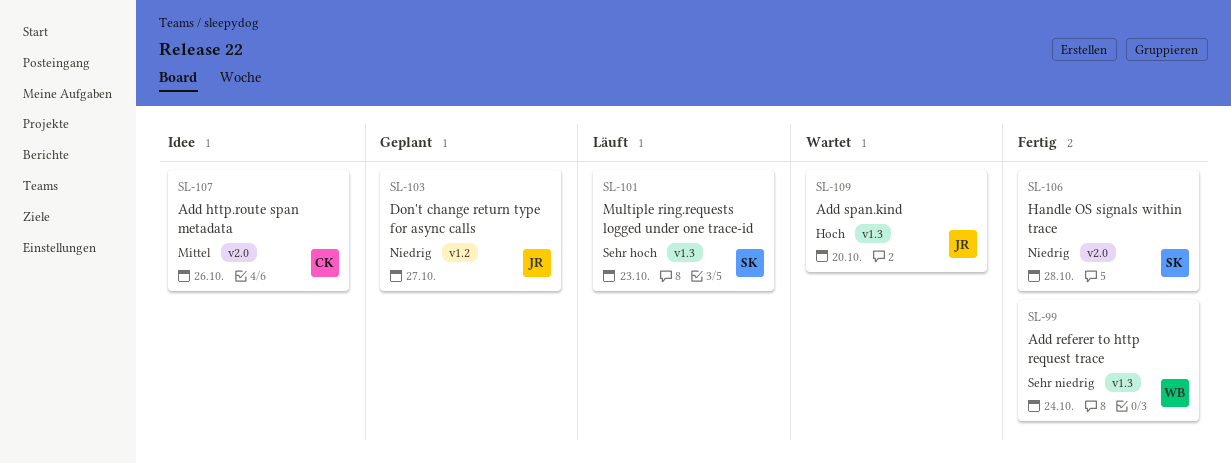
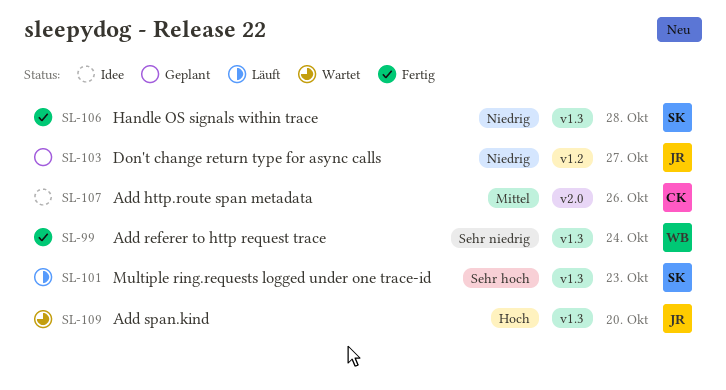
SL-106, label: v2.0 -> v1.3

